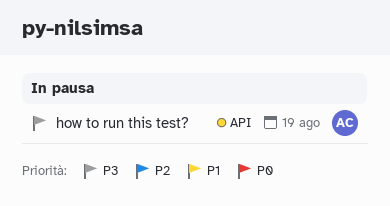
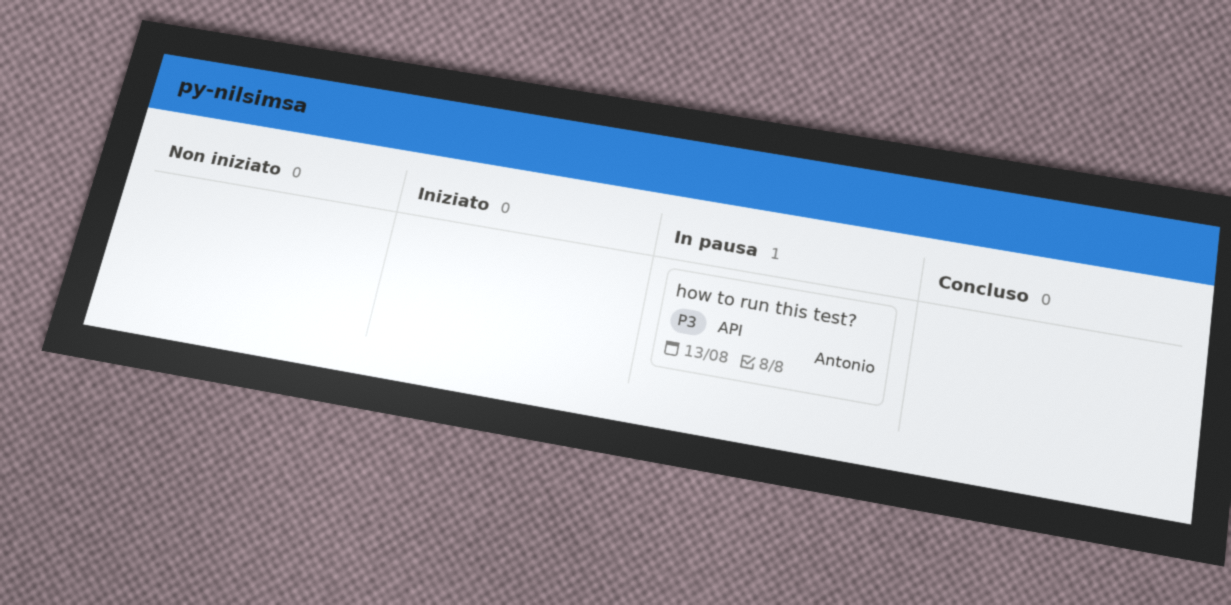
how to run this test?, due: Aug 19 -> Aug 13

